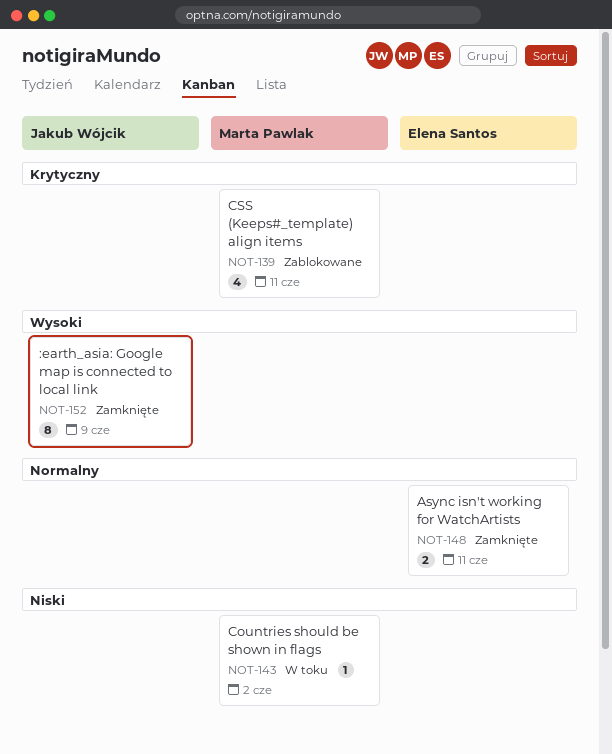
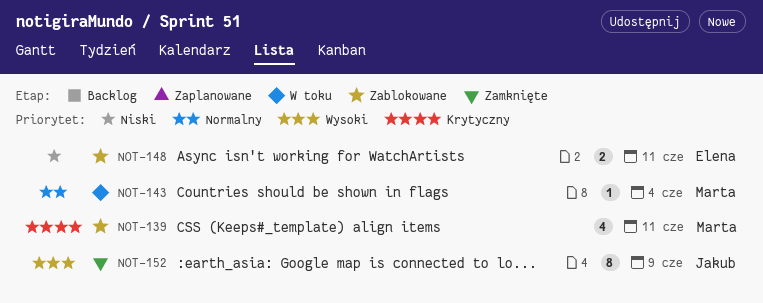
NOT-143, priority: Niski -> Normalny
NOT-143, due: Jun 2 -> Jun 4
NOT-148, status: Zamknięte -> Zablokowane
NOT-148, priority: Normalny -> Niski

